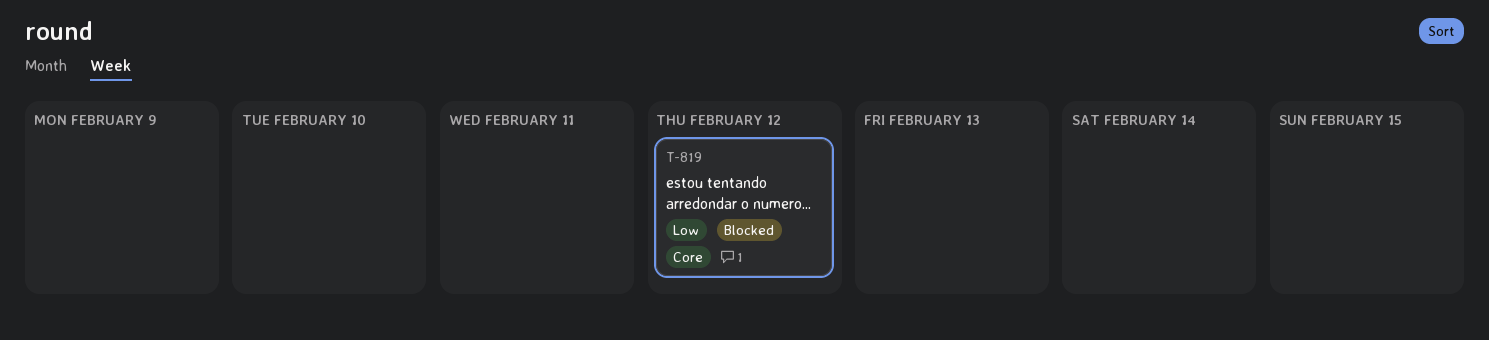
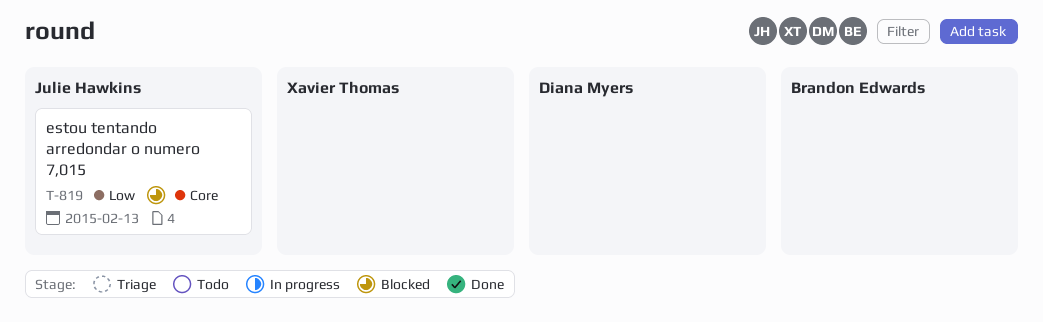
T-819, due: Feb 12 -> Feb 13

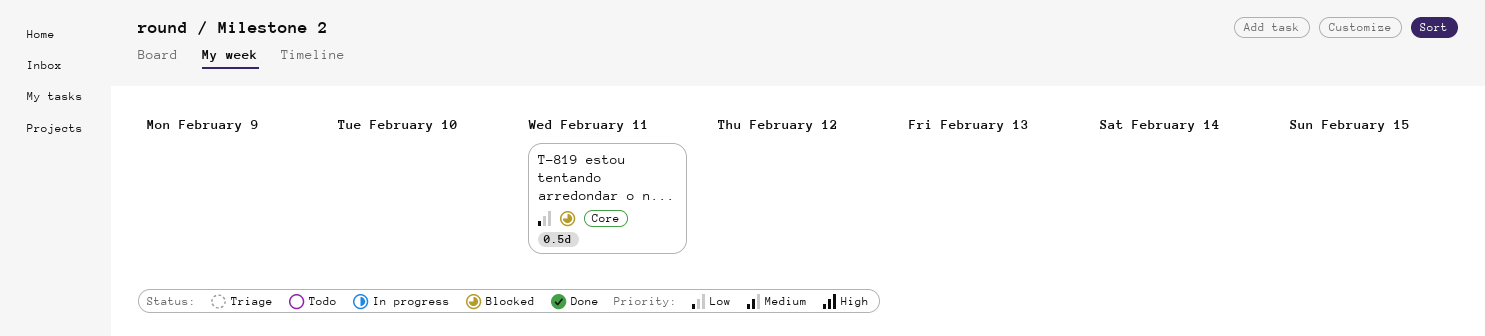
T-819, due: Feb 13 -> Feb 11

